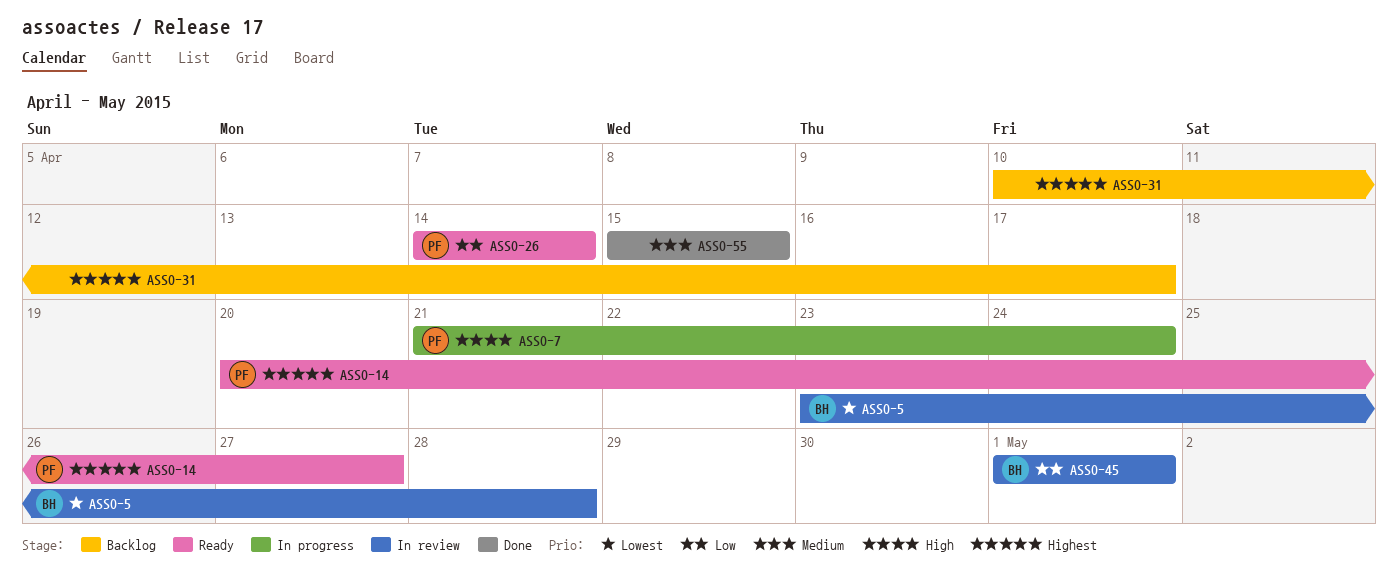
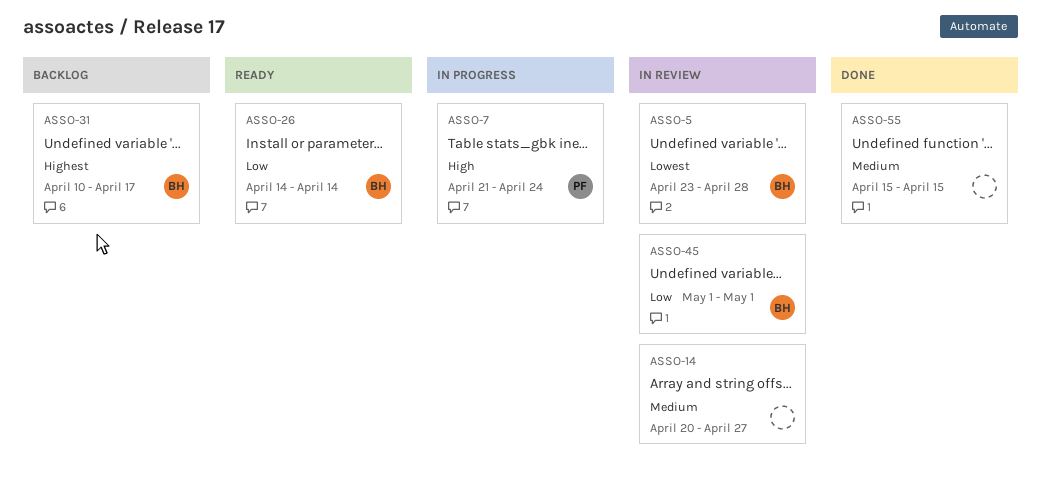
ASSO-14, status: Ready -> In review
ASSO-14, owner: PF -> none
ASSO-14, priority: Highest -> Medium
ASSO-26, owner: PF -> BH
ASSO-31, owner: none -> BH

